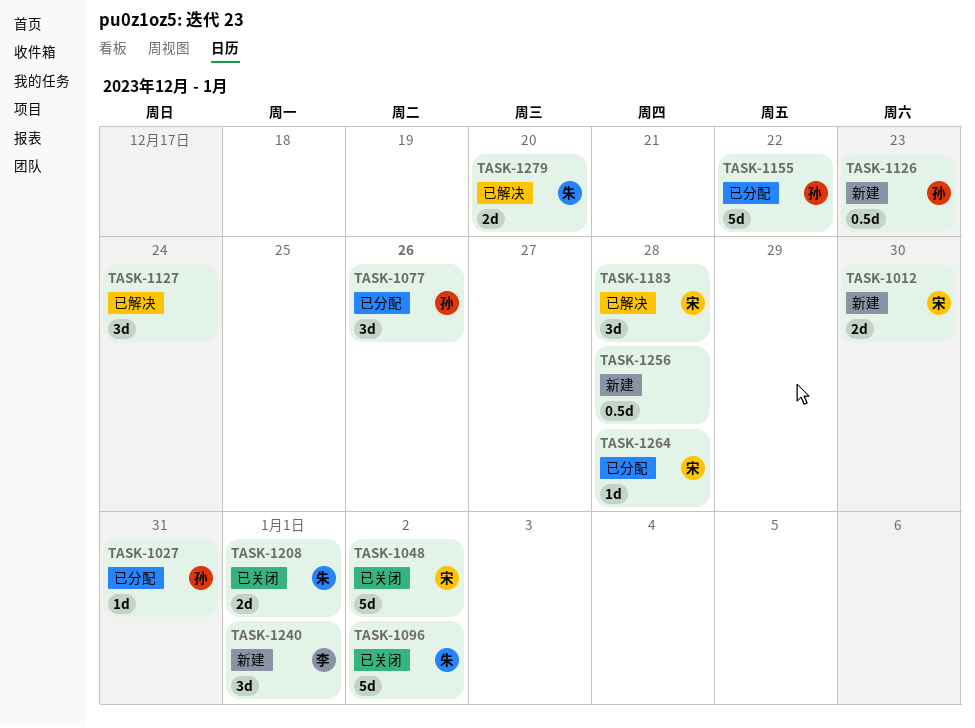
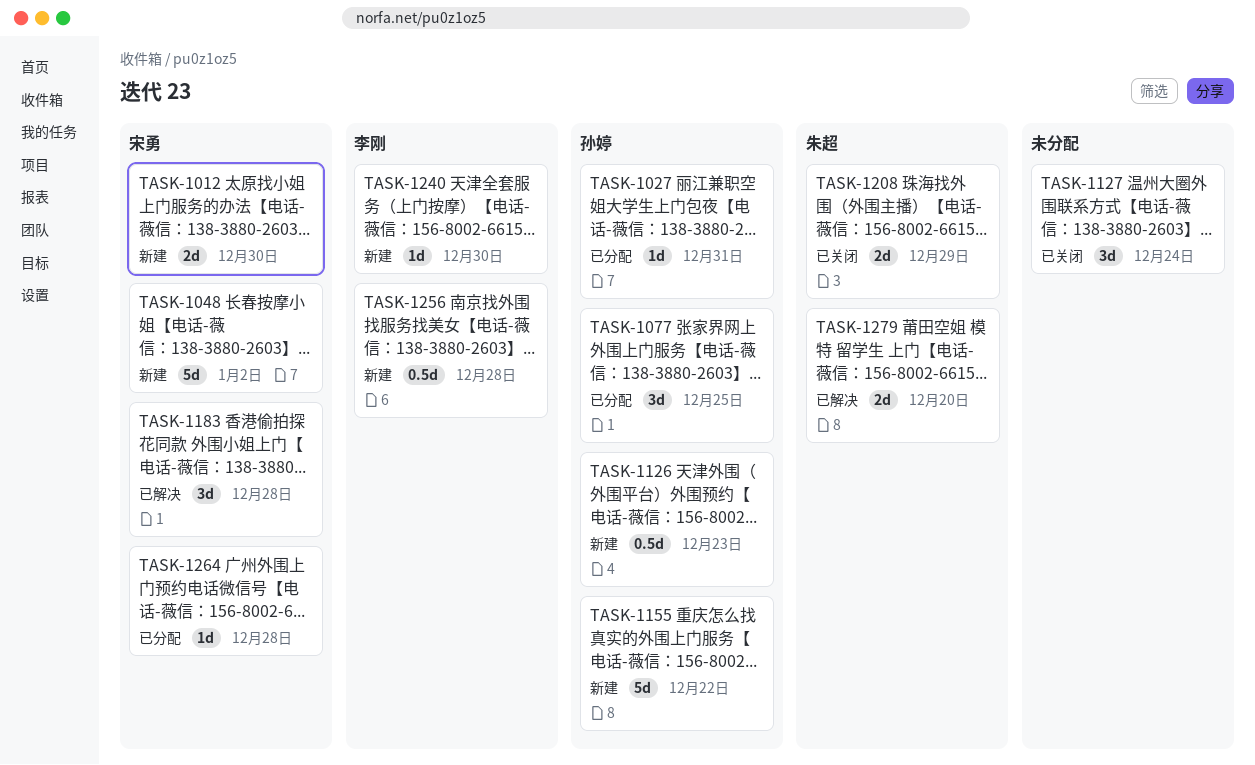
TASK-1048, status: 已关闭 -> 新建
TASK-1077, due: Dec 26 -> Dec 25
TASK-1096: present -> none
TASK-1127, status: 已解决 -> 已关闭
TASK-1155, status: 已分配 -> 新建
TASK-1208, due: Jan 1 -> Dec 29
TASK-1240, estimate: 3d -> 1d
TASK-1240, due: Jan 1 -> Dec 30
TASK-1256, owner: none -> 李刚

